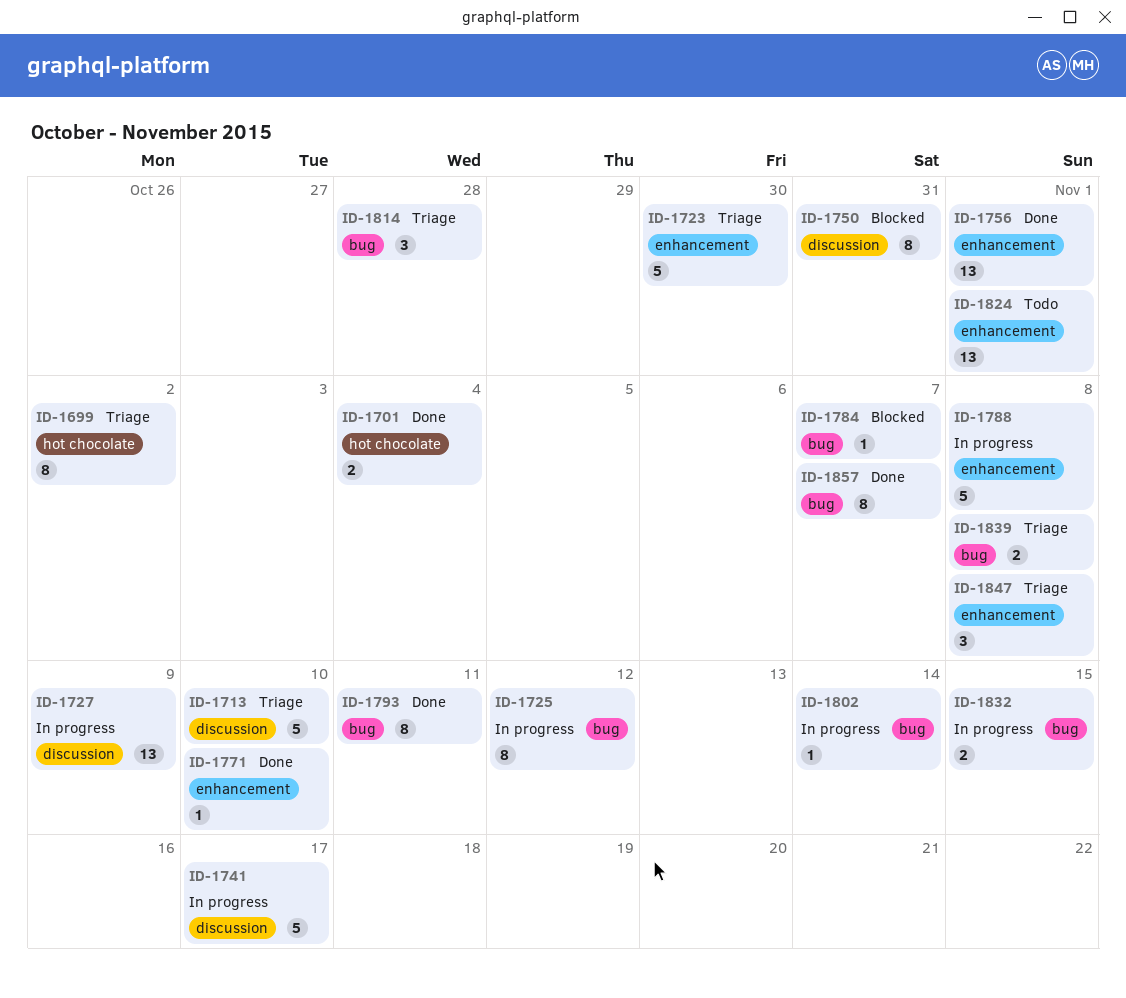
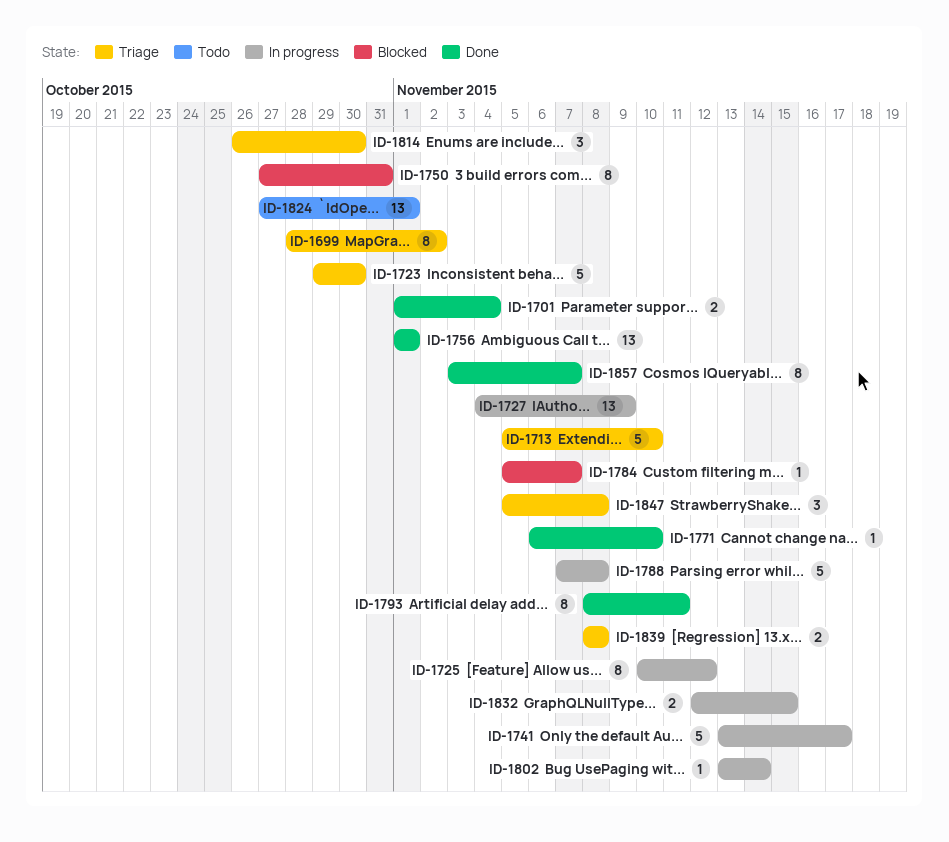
ID-1814, due: Oct 28 -> Oct 30

